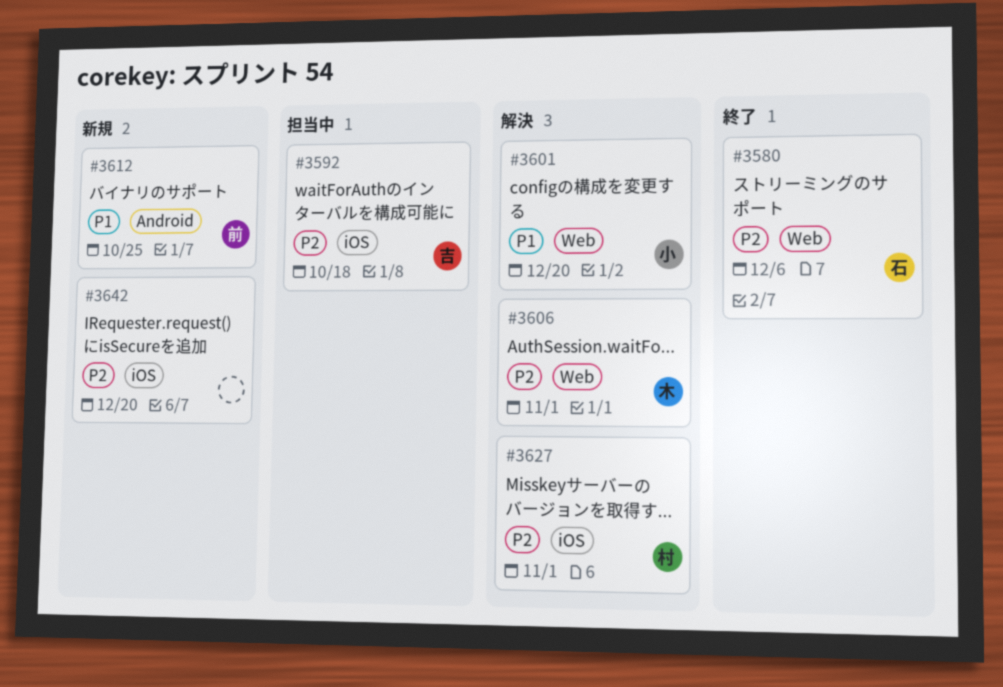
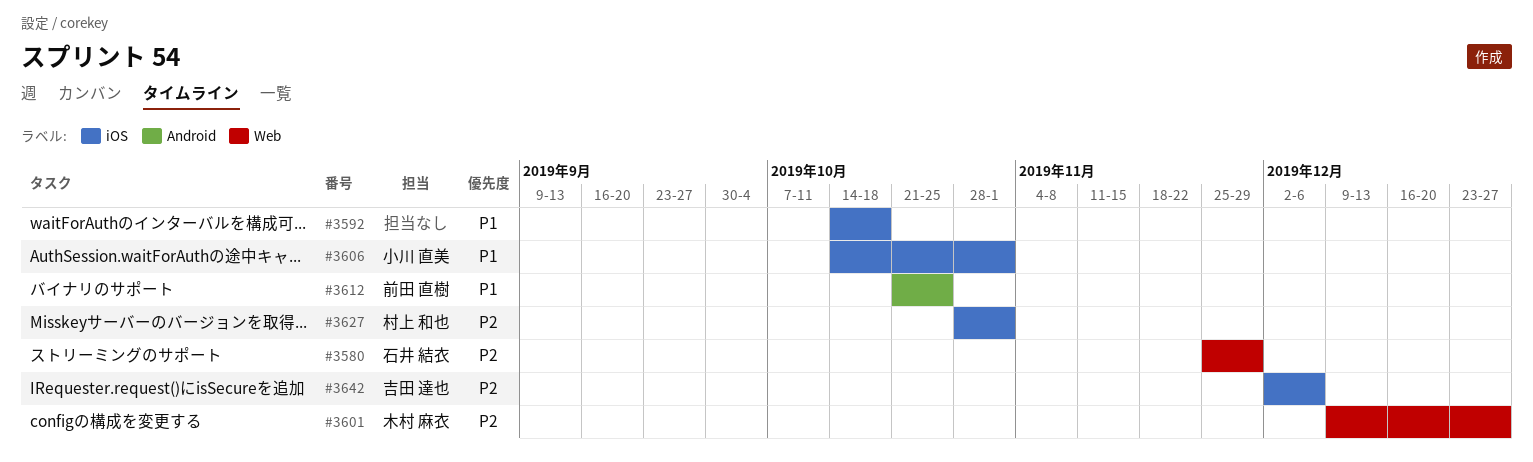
#3580, due: Dec 6 -> Nov 29
#3592, owner: 吉田 達也 -> none
#3592, priority: P2 -> P1
#3601, owner: 小川 直美 -> 木村 麻衣
#3601, priority: P1 -> P2
#3601, due: Dec 20 -> Dec 27
#3606, owner: 木村 麻衣 -> 小川 直美
#3606, priority: P2 -> P1
#3606, label: Web -> iOS
#3642, owner: none -> 吉田 達也
#3642, due: Dec 20 -> Dec 6

